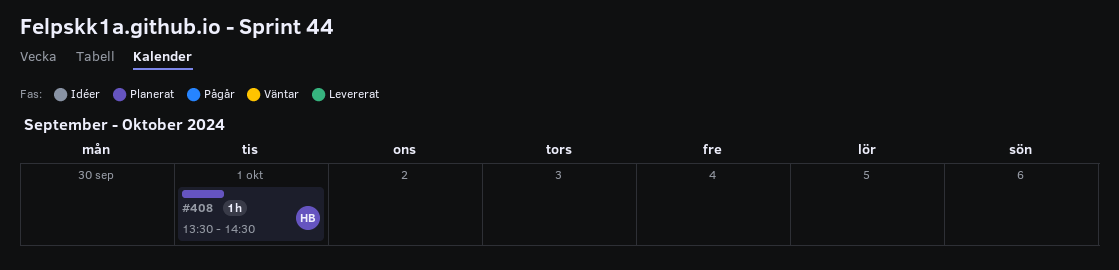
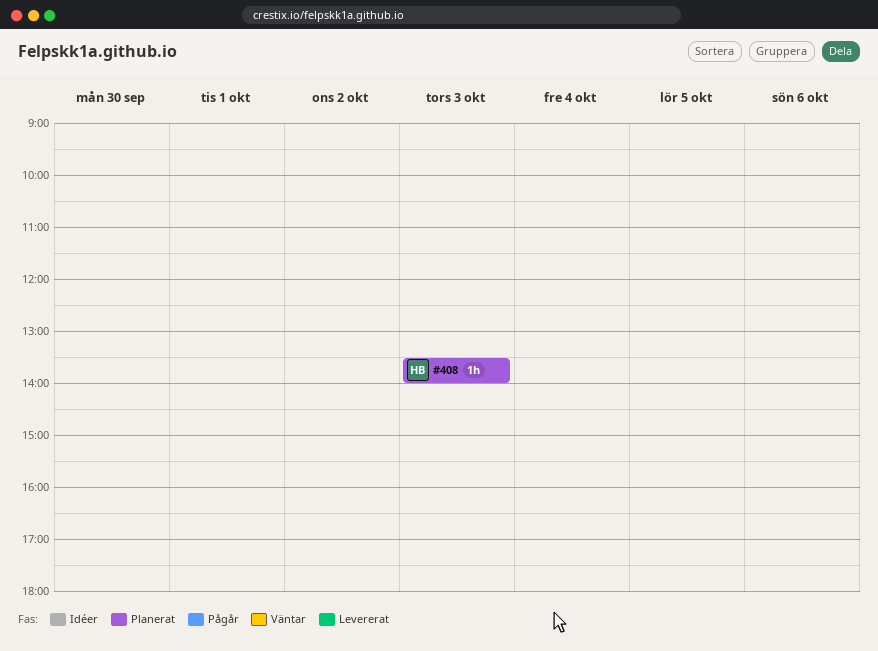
#408, day: Oct 1 -> Oct 3
#408, ends: 14:30 -> 14:00

